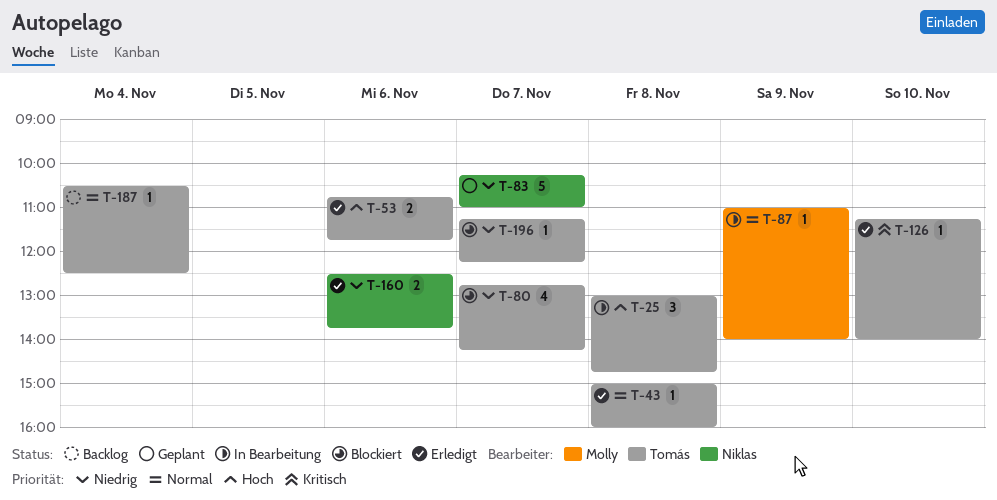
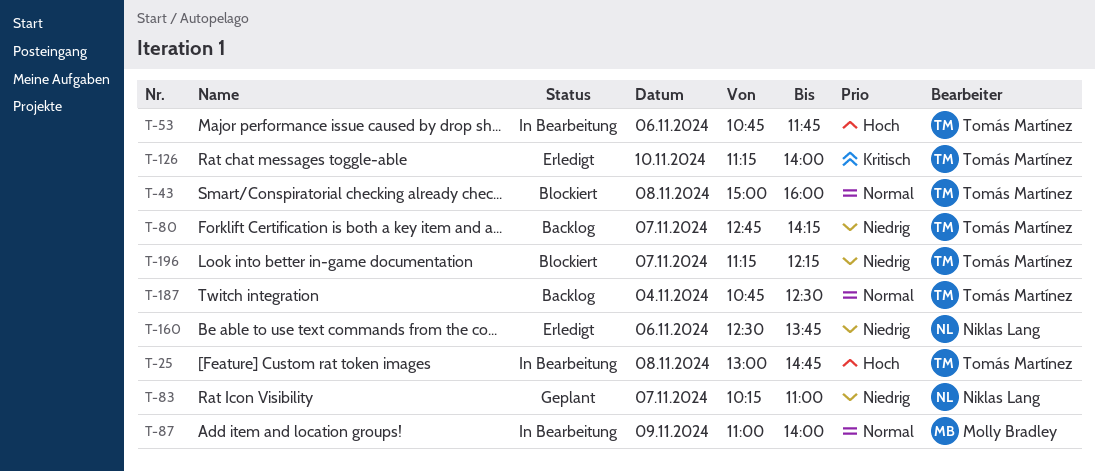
T-43, status: Erledigt -> Blockiert
T-53, status: Erledigt -> In Bearbeitung
T-80, status: Blockiert -> Backlog
T-187, begins: 10:30 -> 10:45

